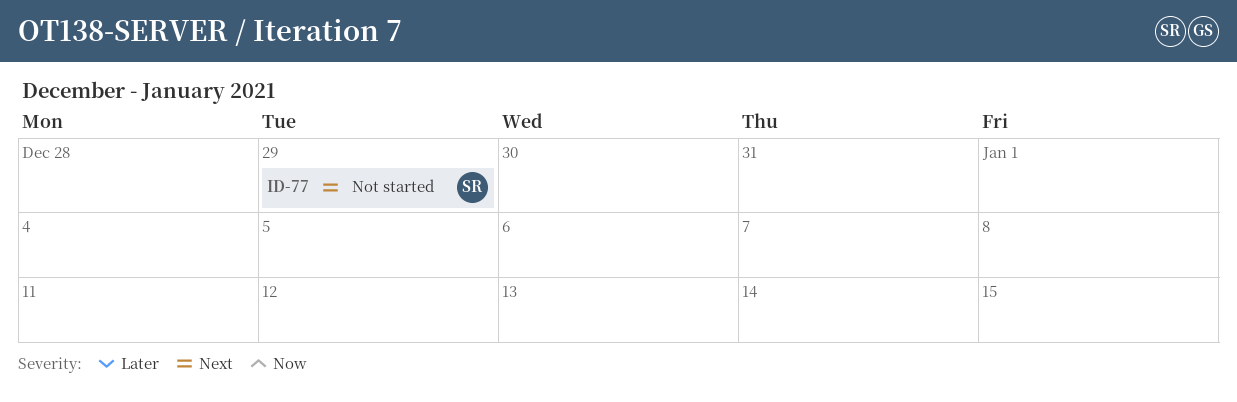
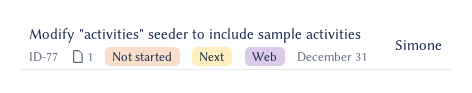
ID-77, due: Dec 29 -> Dec 31

